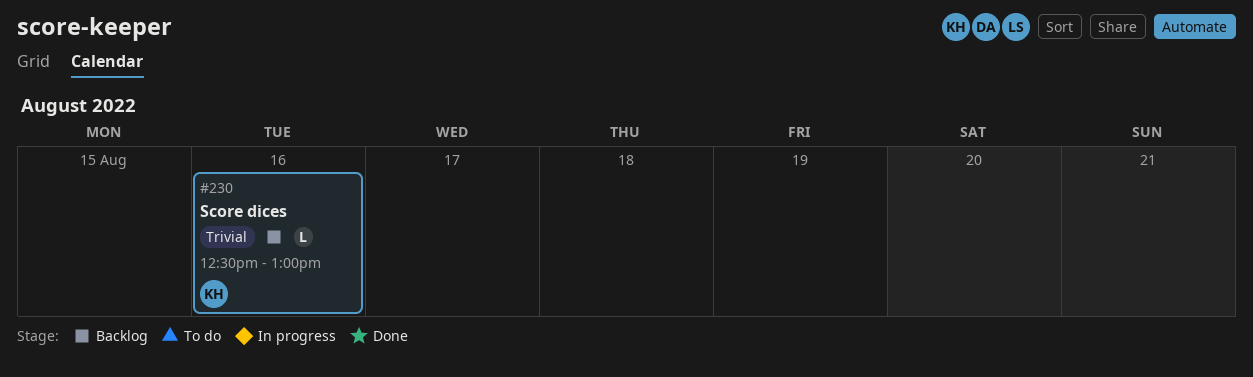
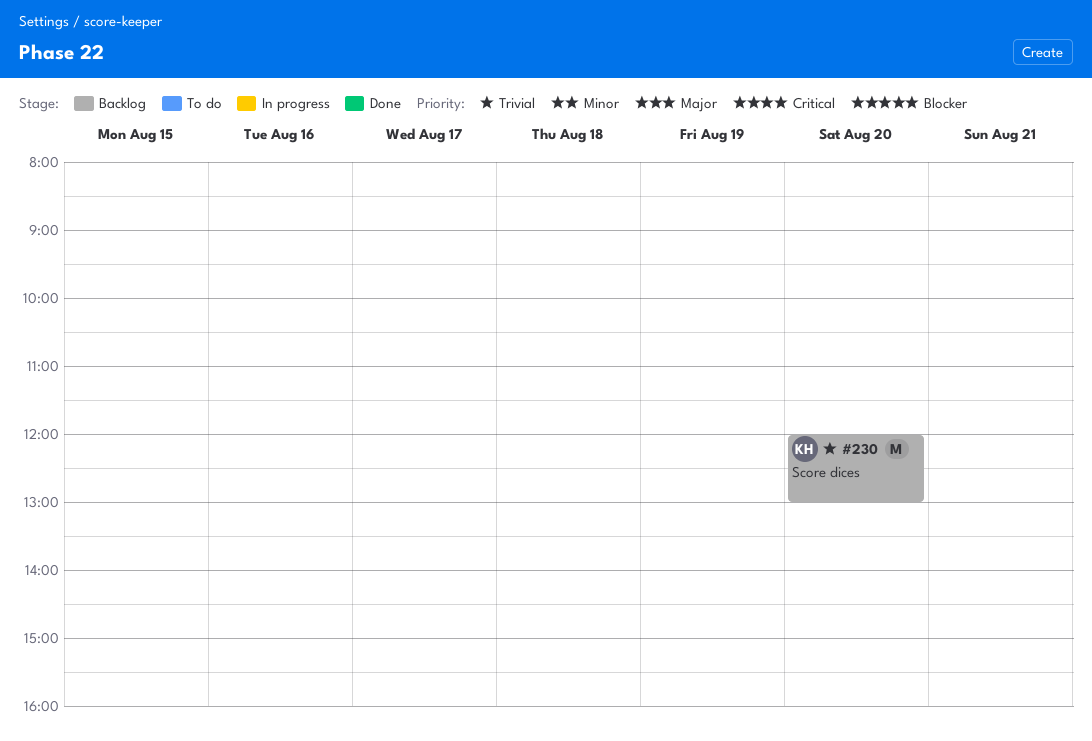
#230, estimate: L -> M
#230, day: Aug 16 -> Aug 20
#230, begins: 12:30 -> 12:00

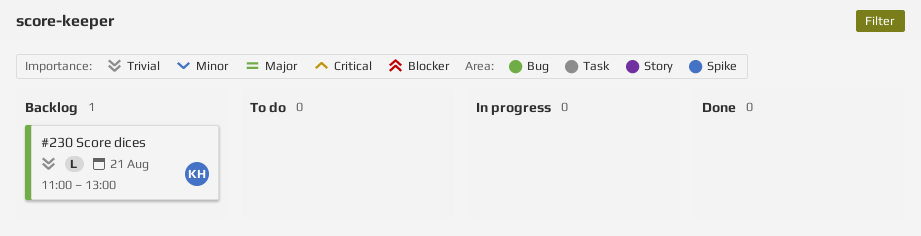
#230, estimate: M -> L
#230, day: Aug 20 -> Aug 21
#230, begins: 12:00 -> 11:00

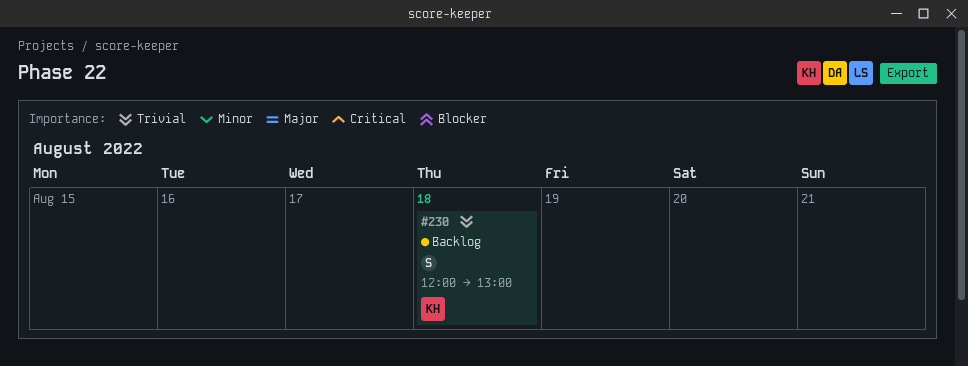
#230, estimate: L -> S
#230, day: Aug 21 -> Aug 18
#230, begins: 11:00 -> 12:00

